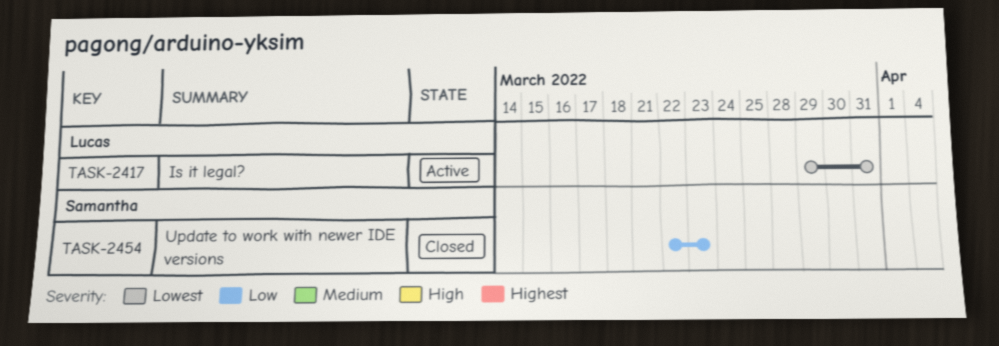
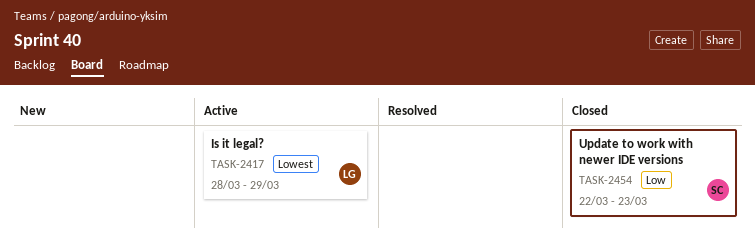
TASK-2417, start: Mar 29 -> Mar 28
TASK-2417, due: Mar 31 -> Mar 29

